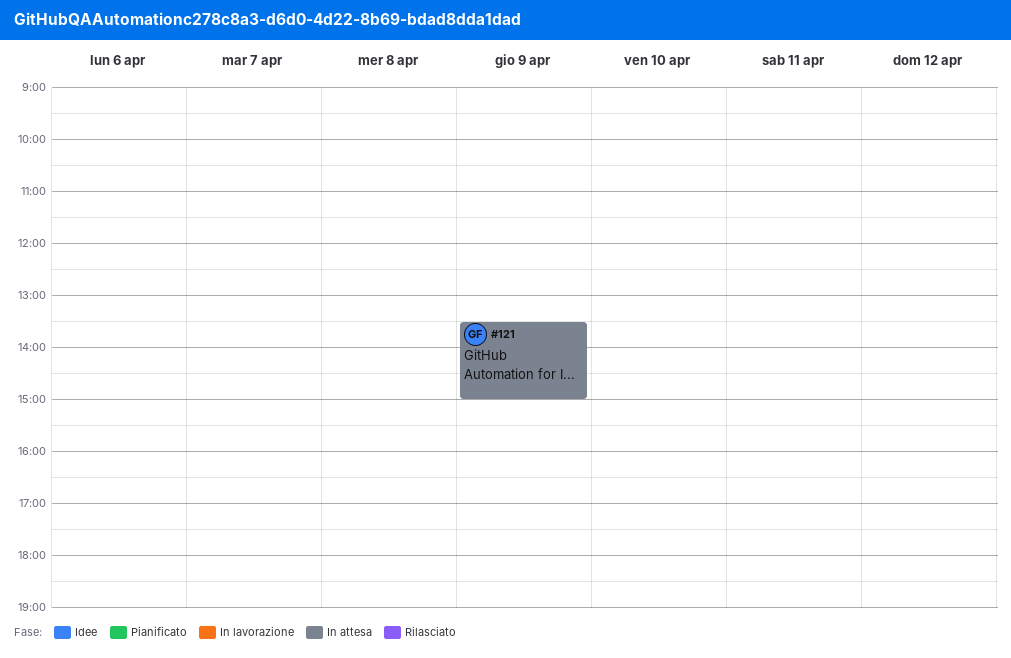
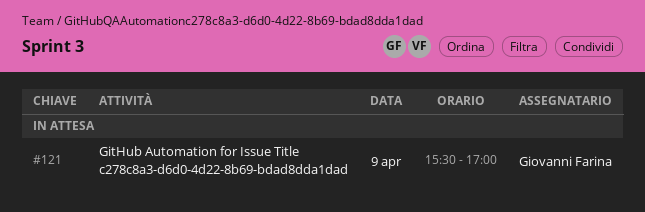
#121, begins: 13:30 -> 15:30
#121, ends: 15:00 -> 17:00

